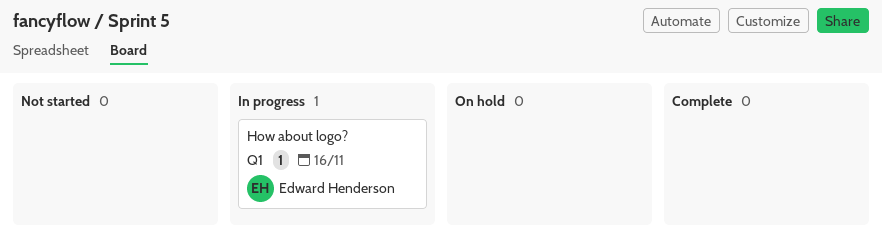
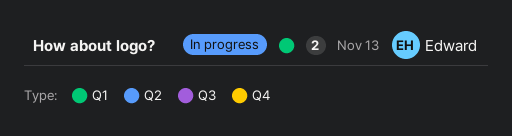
How about logo?, estimate: 1 -> 2
How about logo?, due: Nov 16 -> Nov 13

